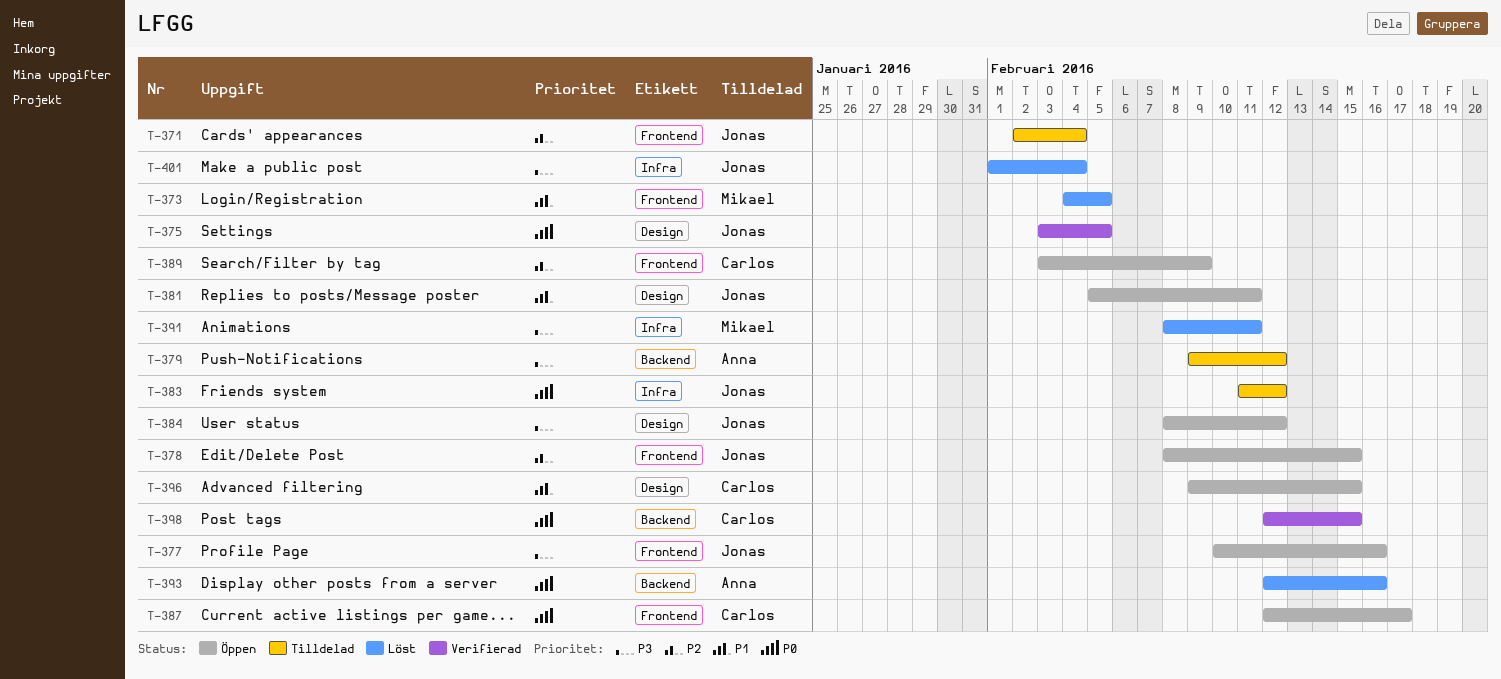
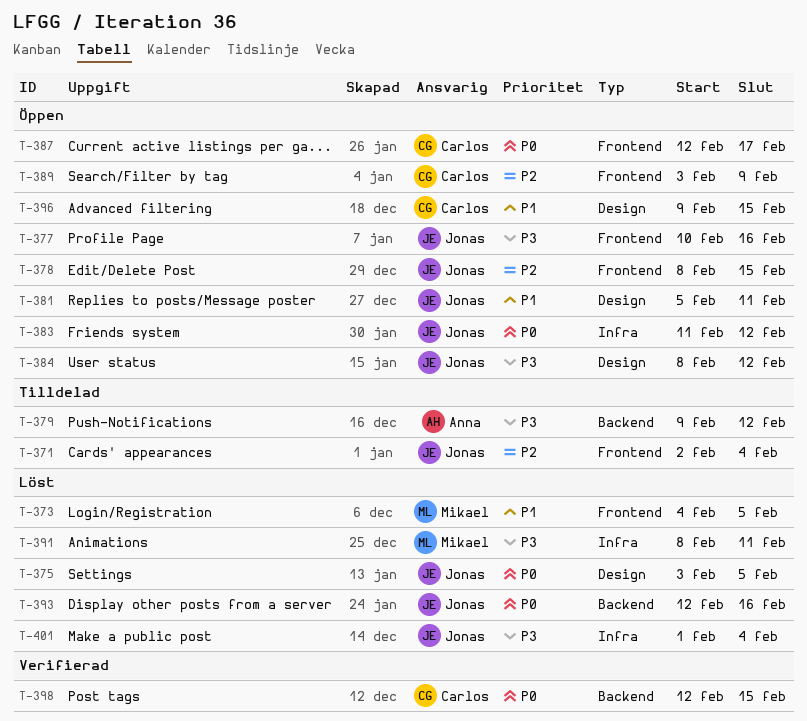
T-375, status: Verifierad -> Löst
T-383, status: Tilldelad -> Öppen
T-393, owner: Anna -> Jonas

